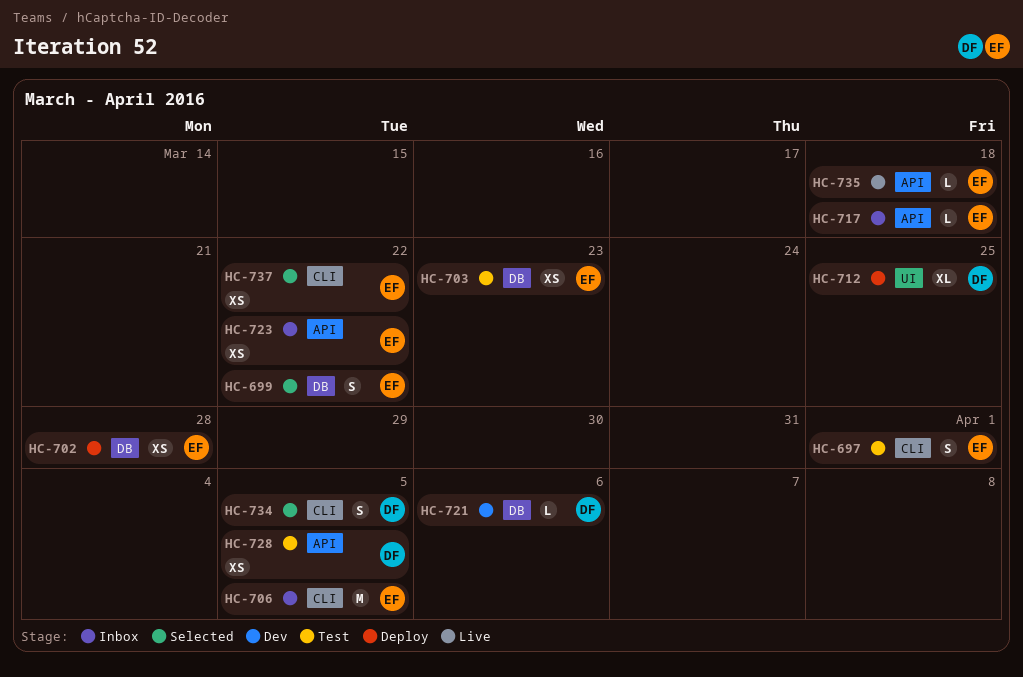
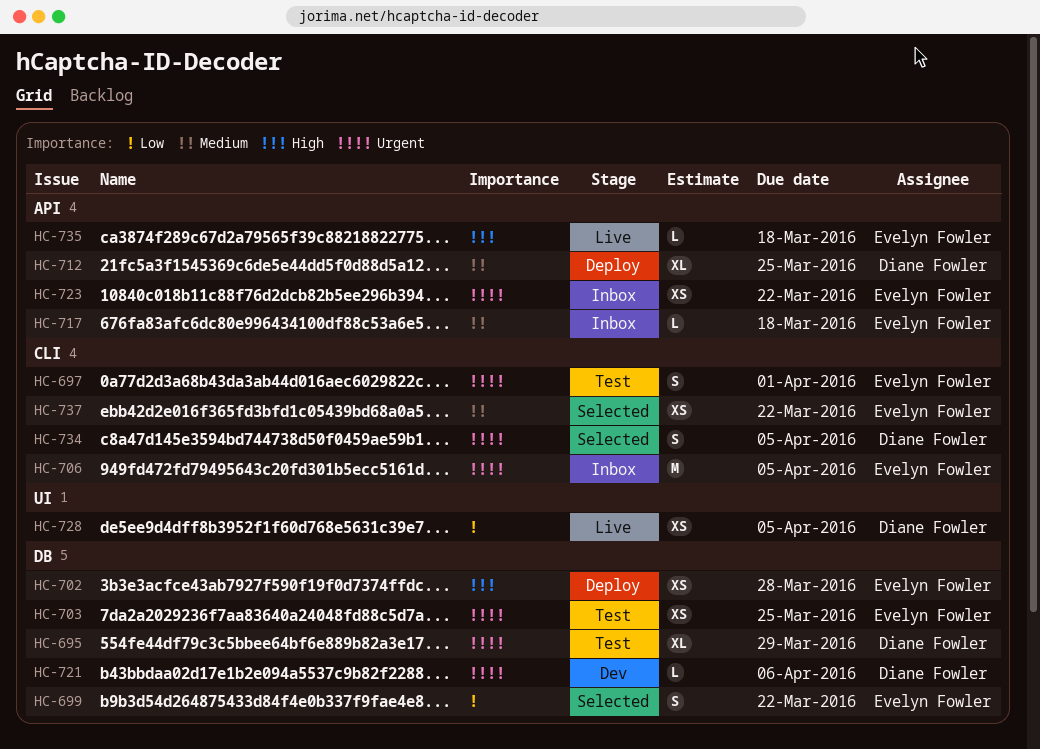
HC-695: none -> present
HC-703, due: Mar 23 -> Mar 25
HC-712, label: UI -> API
HC-728, status: Test -> Live
HC-728, label: API -> UI

